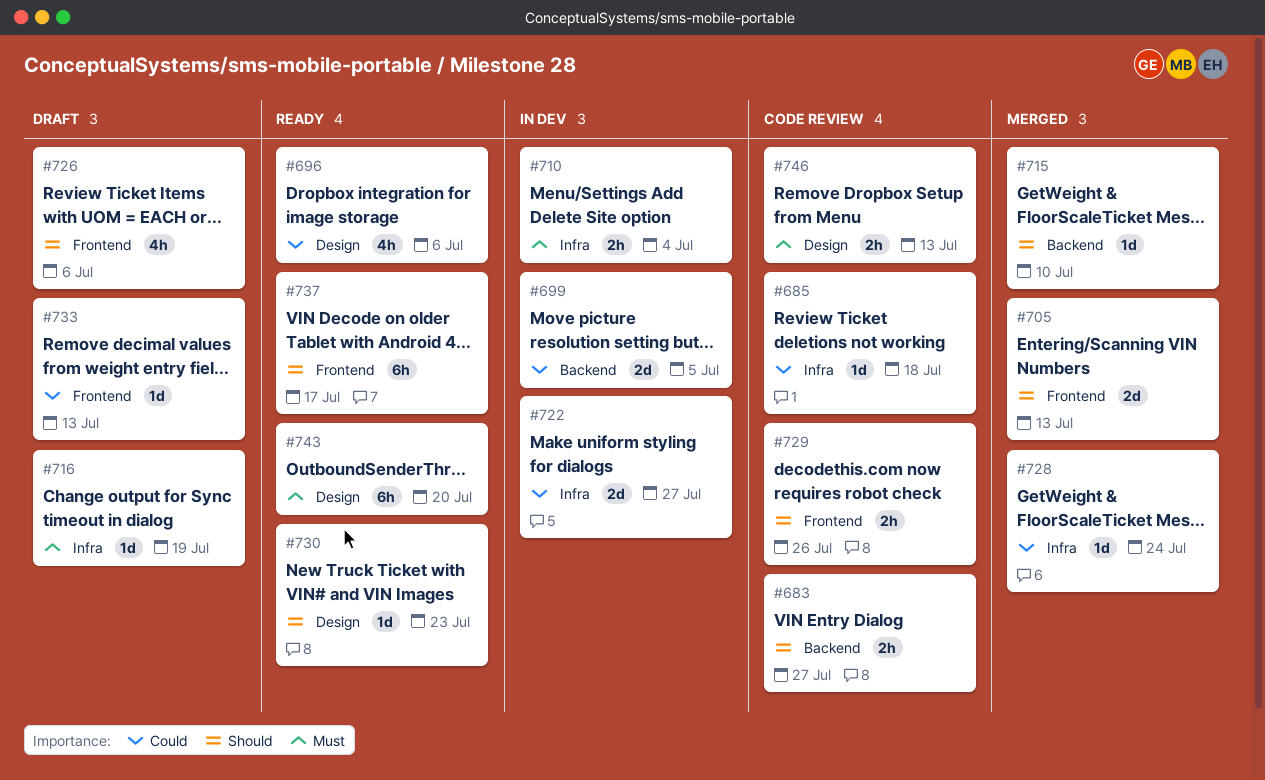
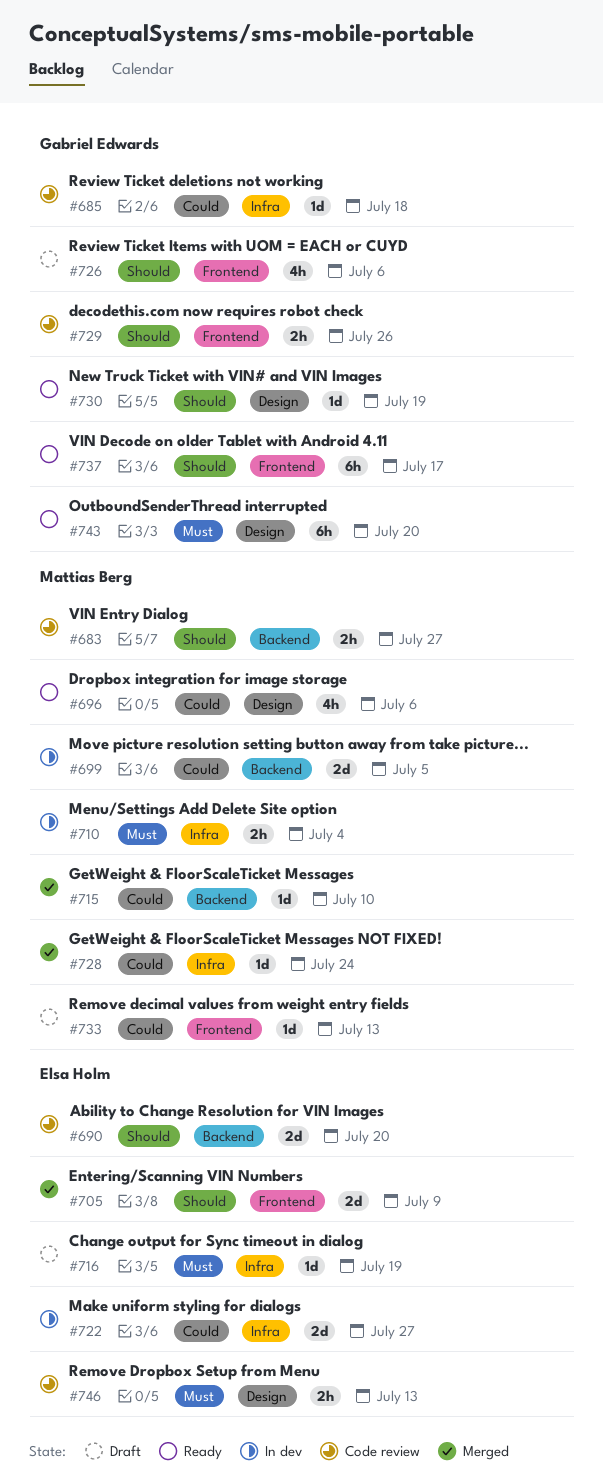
#690: none -> present
#705, due: Jul 13 -> Jul 9
#715, priority: Should -> Could
#730, due: Jul 23 -> Jul 19

